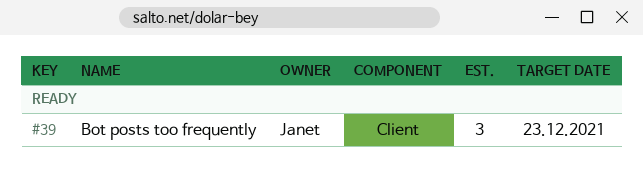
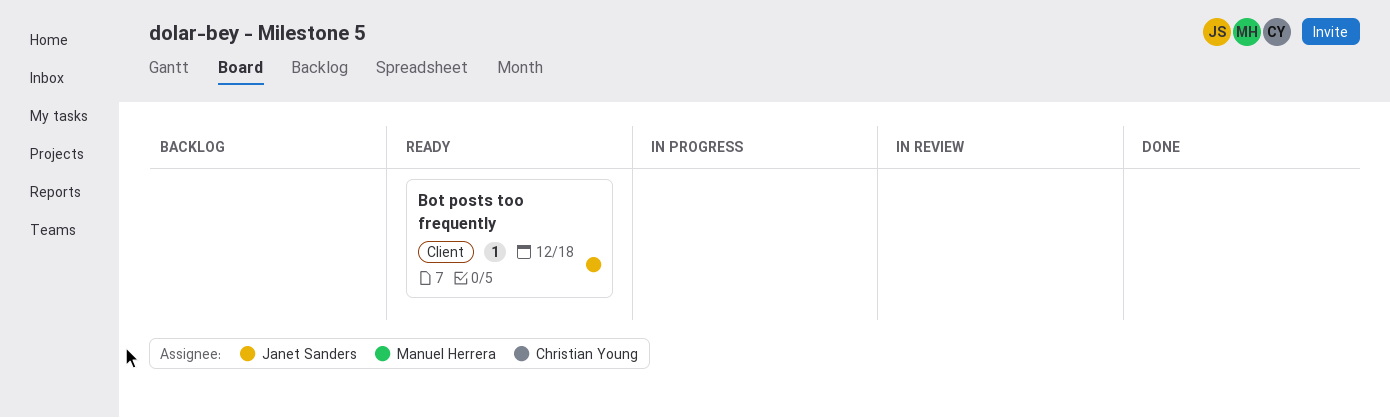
Bot posts too frequently, estimate: 3 -> 1
Bot posts too frequently, due: Dec 23 -> Dec 18

